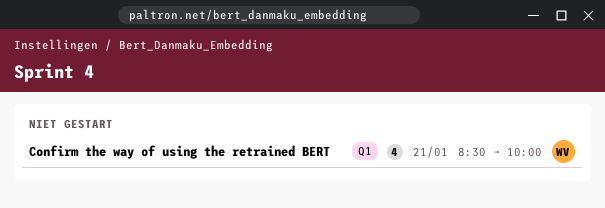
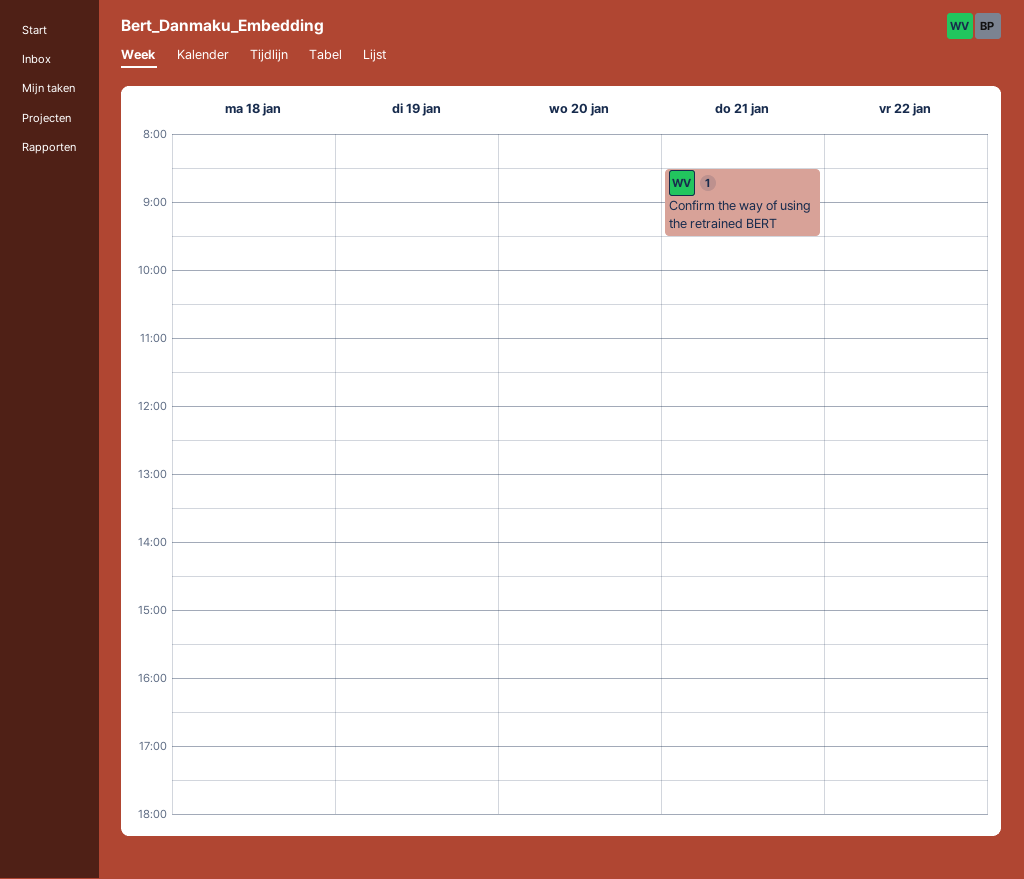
Confirm the way of using the retrained BERT, estimate: 4 -> 1
Confirm the way of using the retrained BERT, ends: 10:00 -> 09:30

